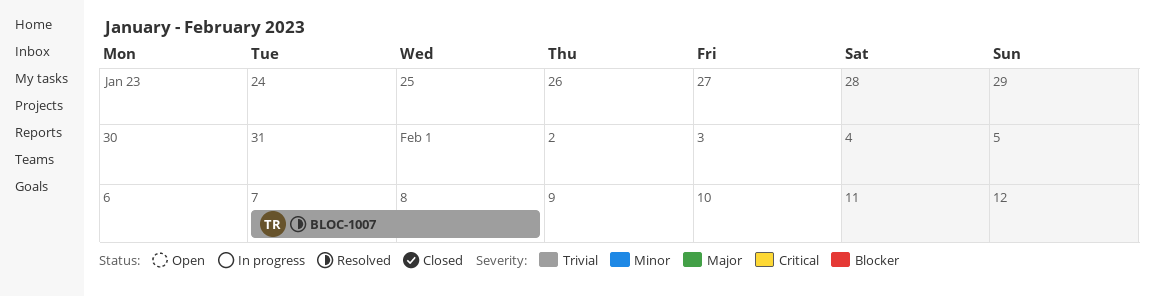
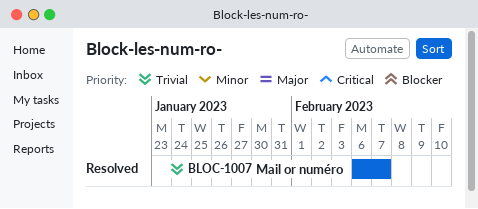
BLOC-1007, start: Feb 7 -> Feb 6
BLOC-1007, due: Feb 8 -> Feb 7

